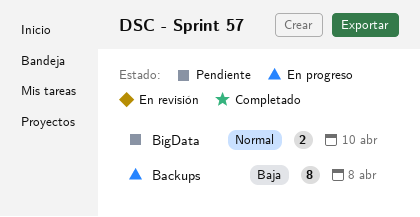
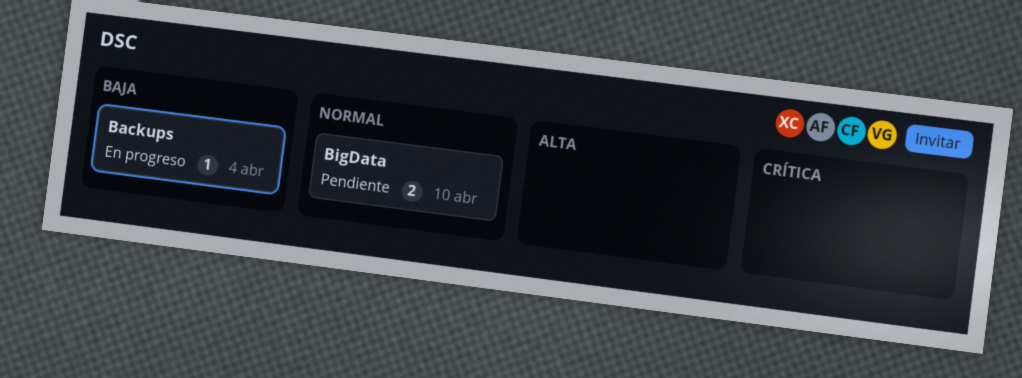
Backups, estimate: 8 -> 1
Backups, due: Apr 8 -> Apr 4

